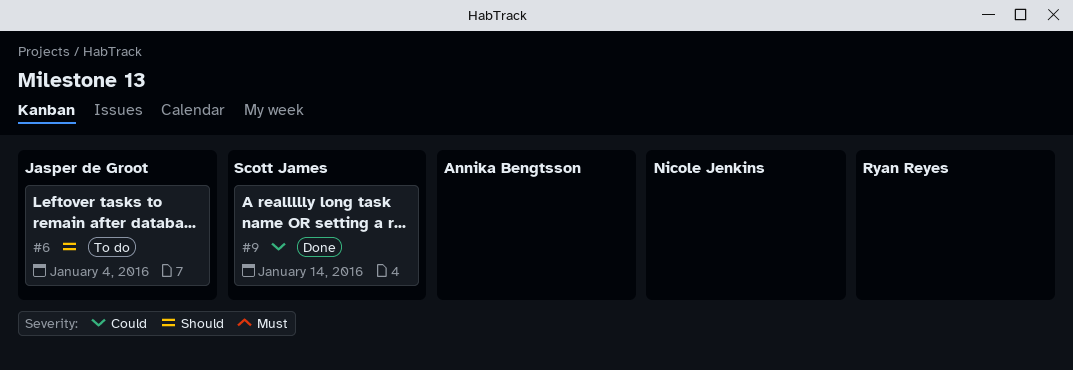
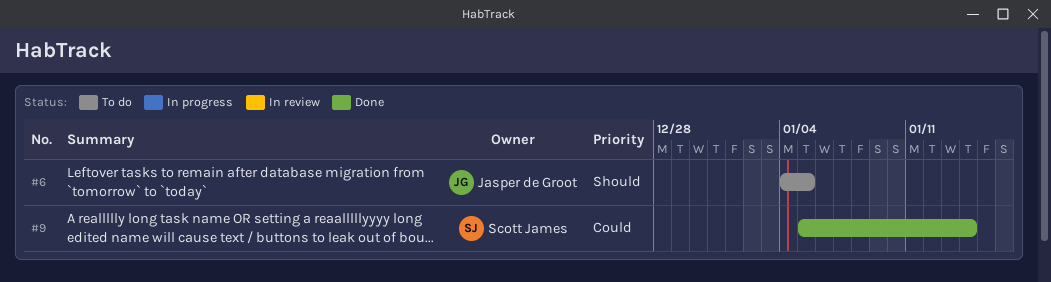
#6, due: Jan 4 -> Jan 5

